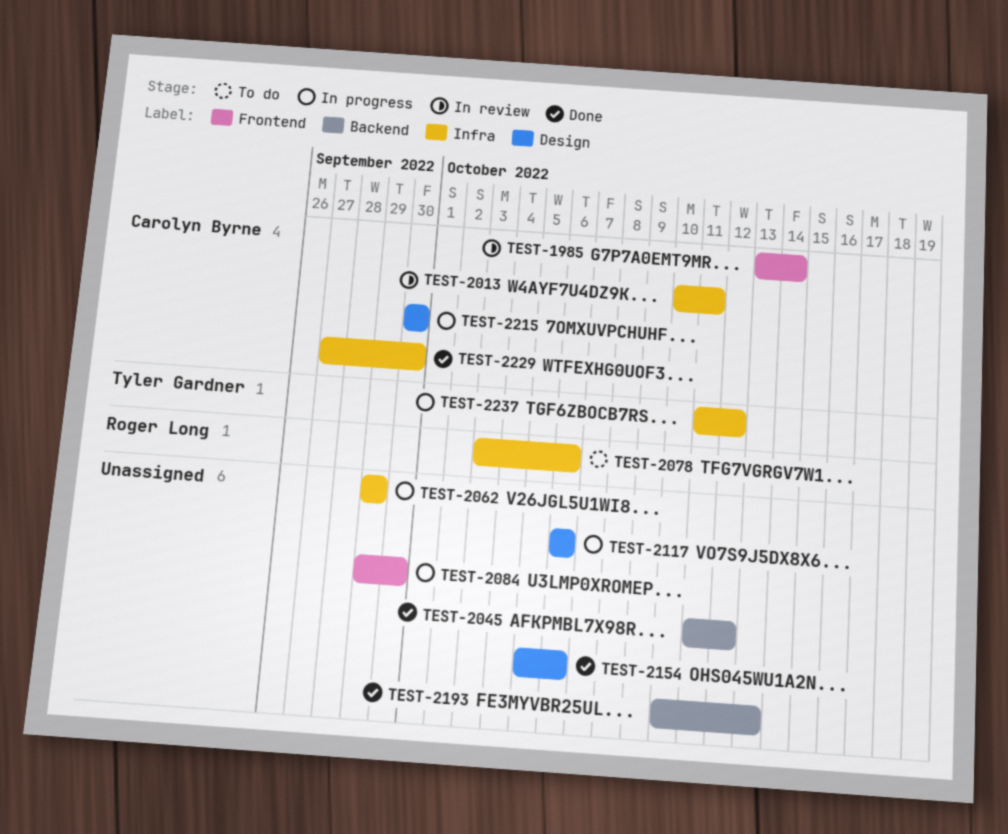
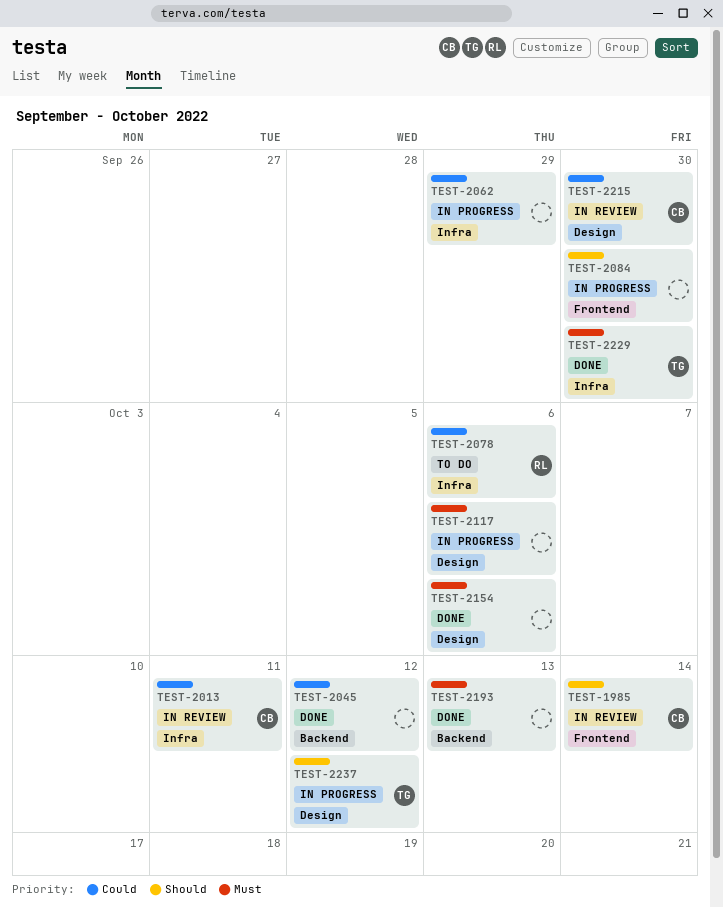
TEST-2215, status: In progress -> In review
TEST-2229, owner: Carolyn Byrne -> Tyler Gardner
TEST-2237, label: Infra -> Design

